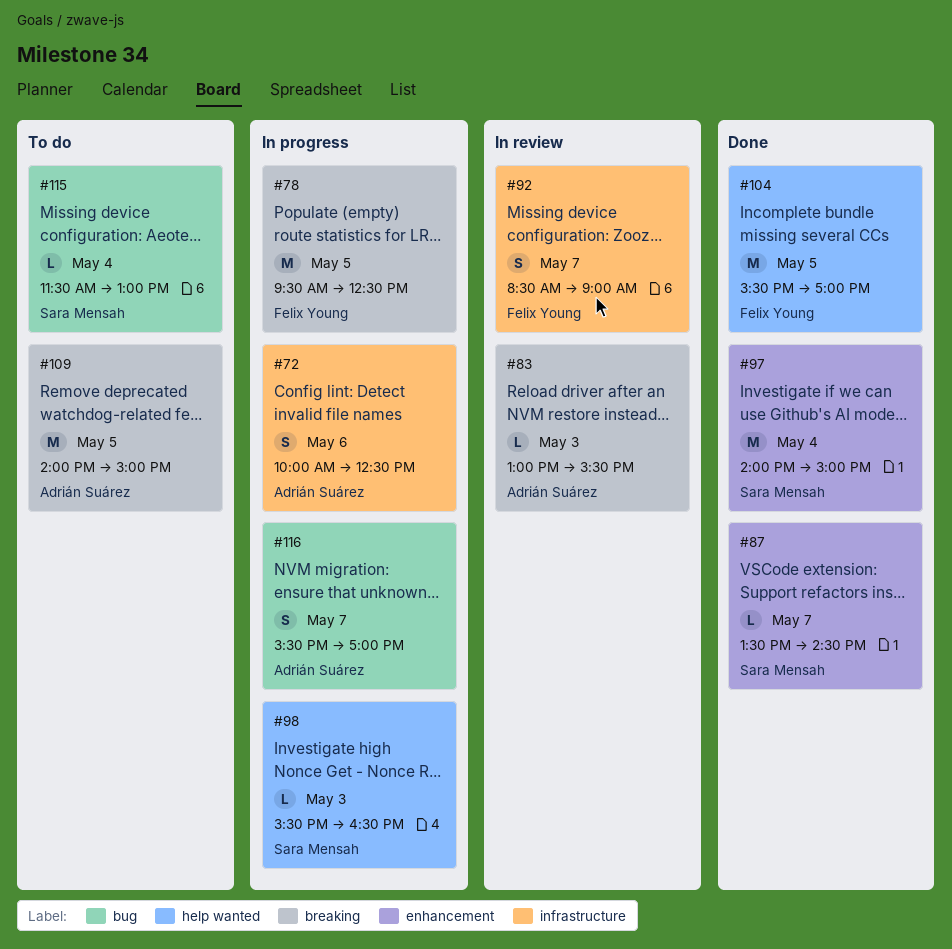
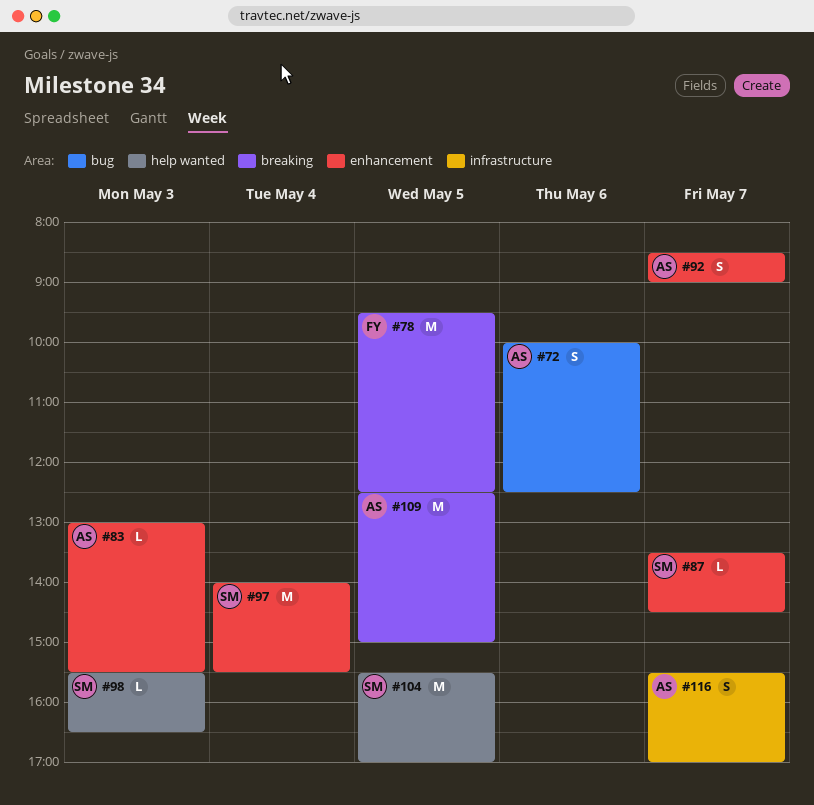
#72, label: infrastructure -> bug
#83, label: breaking -> enhancement
#92, owner: Felix Young -> Adrián Suárez
#92, label: infrastructure -> enhancement
#97, ends: 15:00 -> 15:30
#104, owner: Felix Young -> Sara Mensah
#109, begins: 14:00 -> 12:30
#115: present -> none
#116, label: bug -> infrastructure

